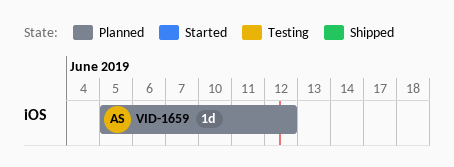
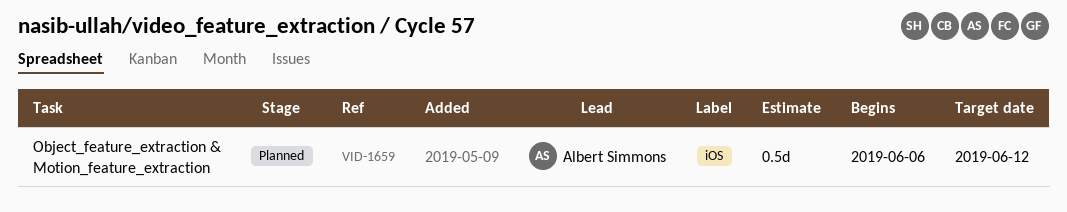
VID-1659, estimate: 1d -> 0.5d
VID-1659, start: Jun 5 -> Jun 6

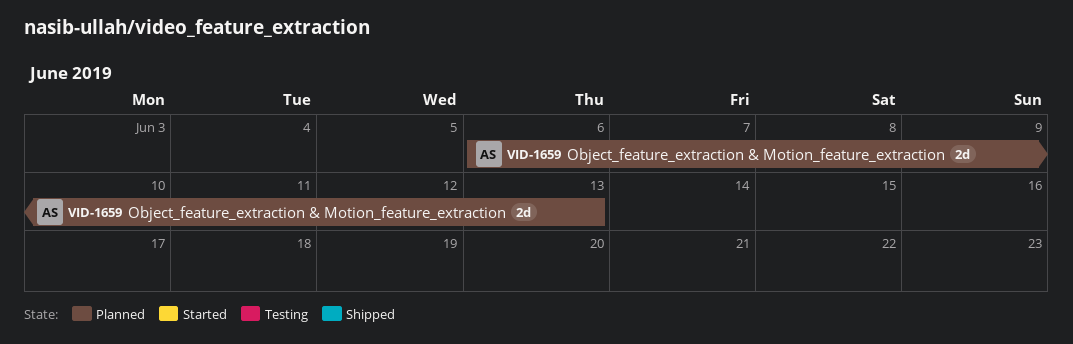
VID-1659, estimate: 0.5d -> 2d
VID-1659, due: Jun 12 -> Jun 13

